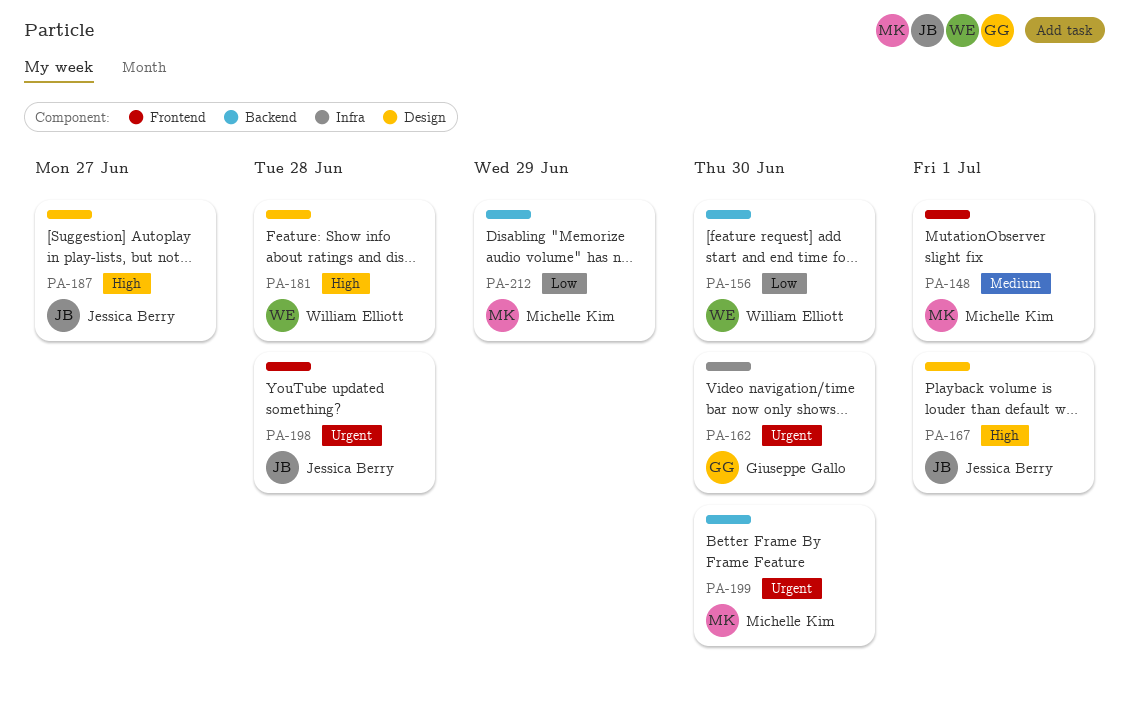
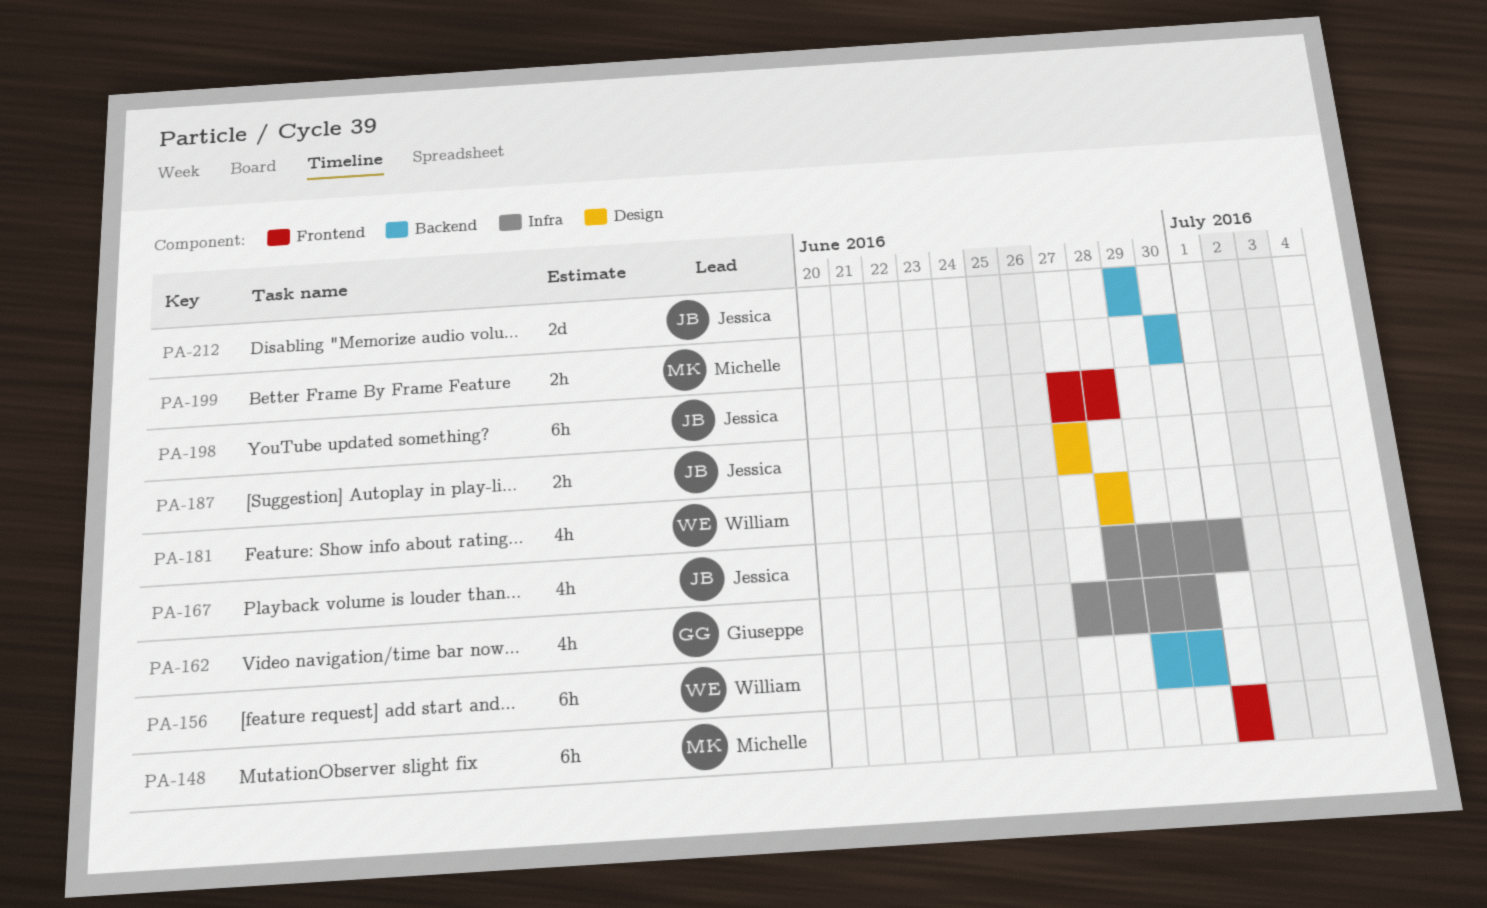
PA-167, label: Design -> Infra
PA-212, owner: Michelle Kim -> Jessica Berry

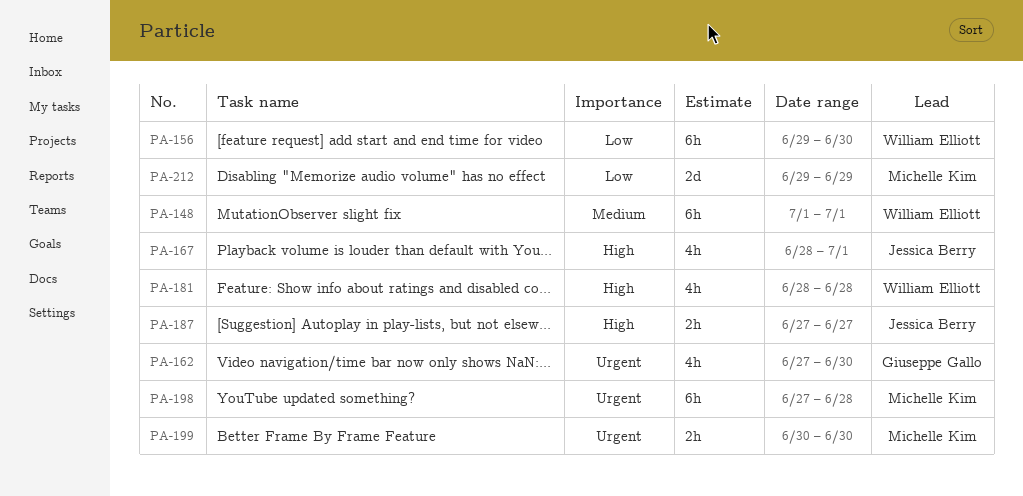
PA-148, owner: Michelle Kim -> William Elliott
PA-198, owner: Jessica Berry -> Michelle Kim
PA-212, owner: Jessica Berry -> Michelle Kim

